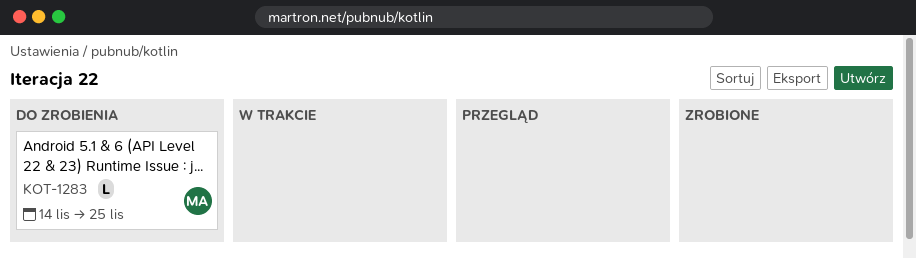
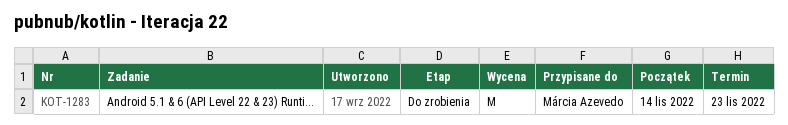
KOT-1283, estimate: L -> M
KOT-1283, due: Nov 25 -> Nov 23

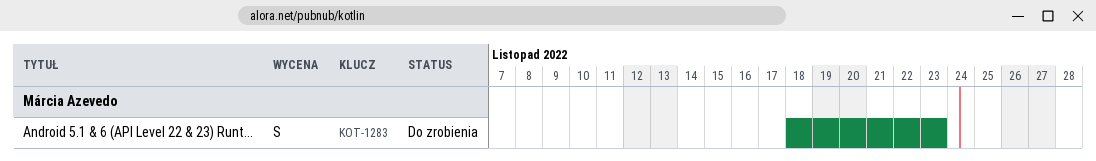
KOT-1283, estimate: M -> S
KOT-1283, start: Nov 14 -> Nov 18

